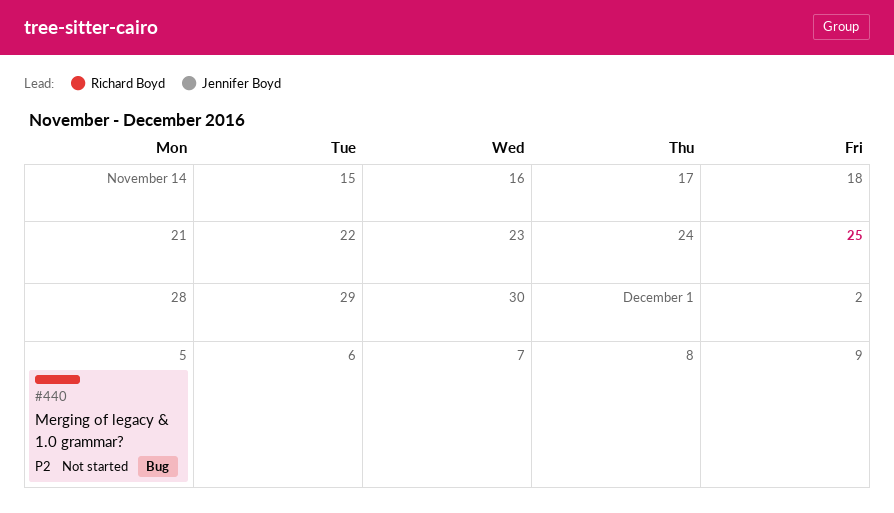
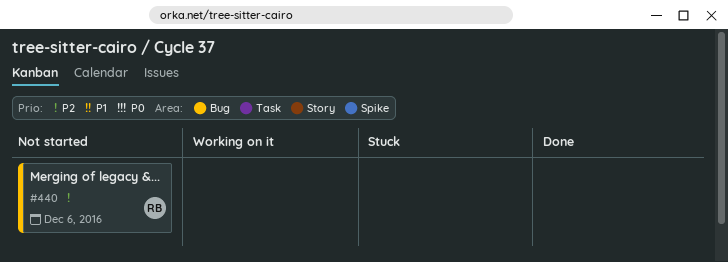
#440, due: Dec 5 -> Dec 6

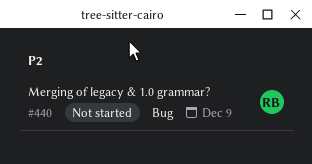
#440, due: Dec 6 -> Dec 9

